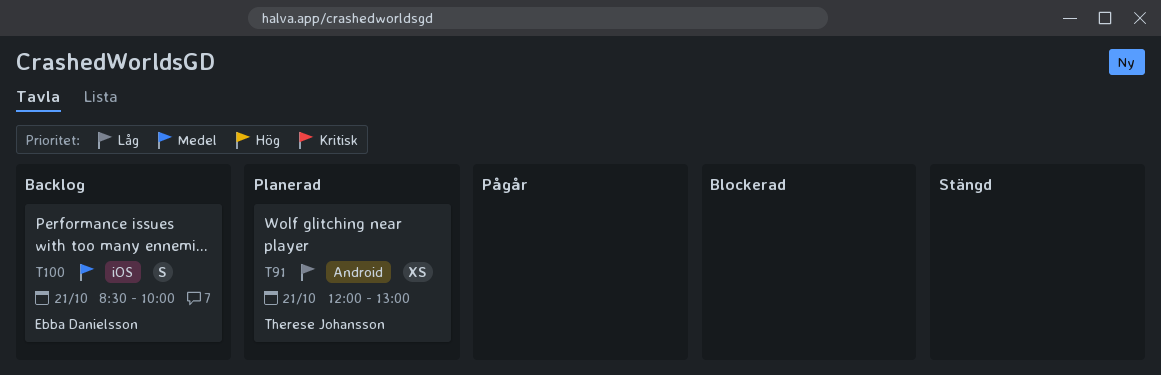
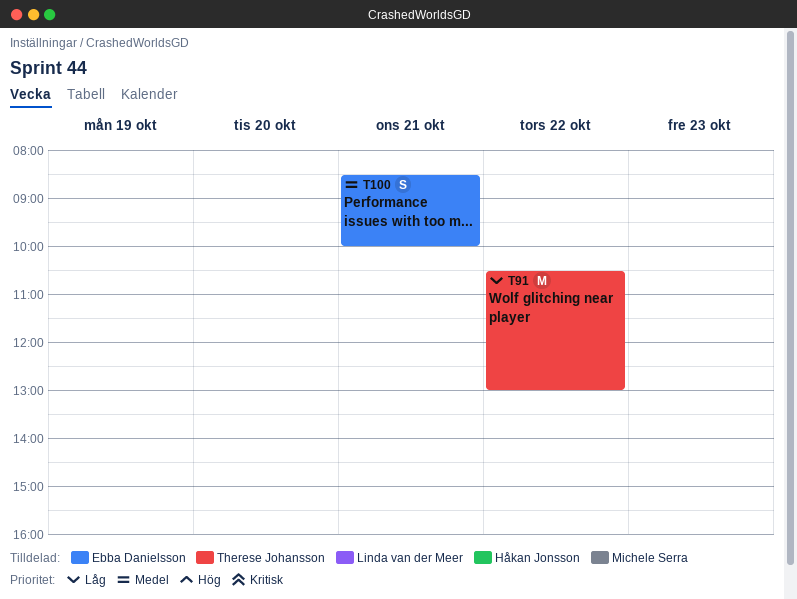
T91, estimate: XS -> M
T91, day: Oct 21 -> Oct 22
T91, begins: 12:00 -> 10:30

